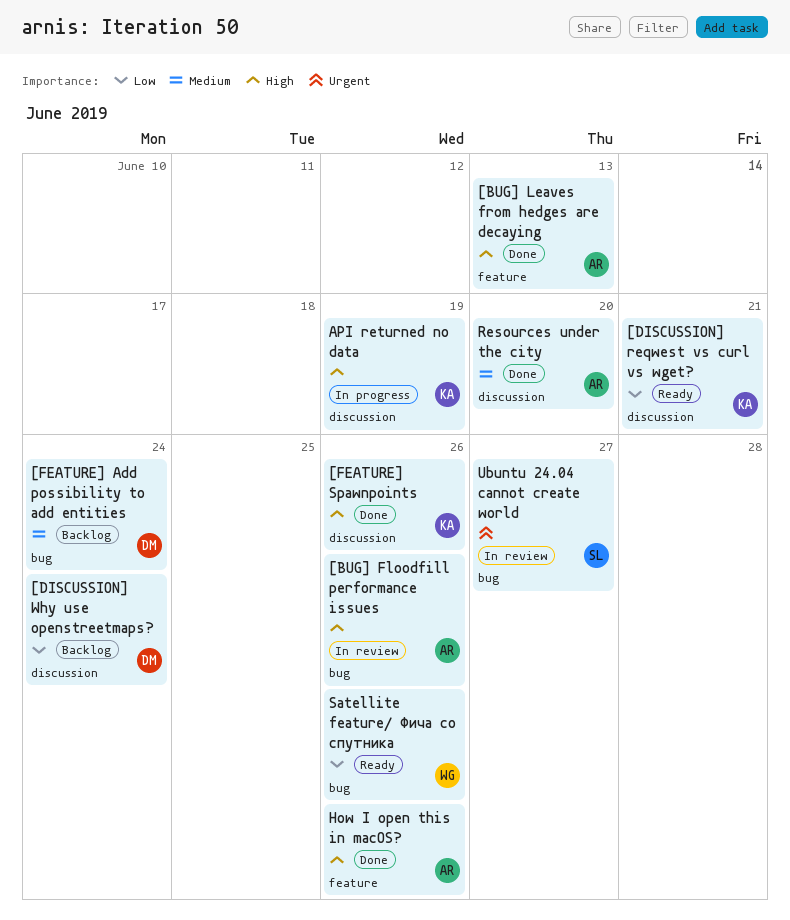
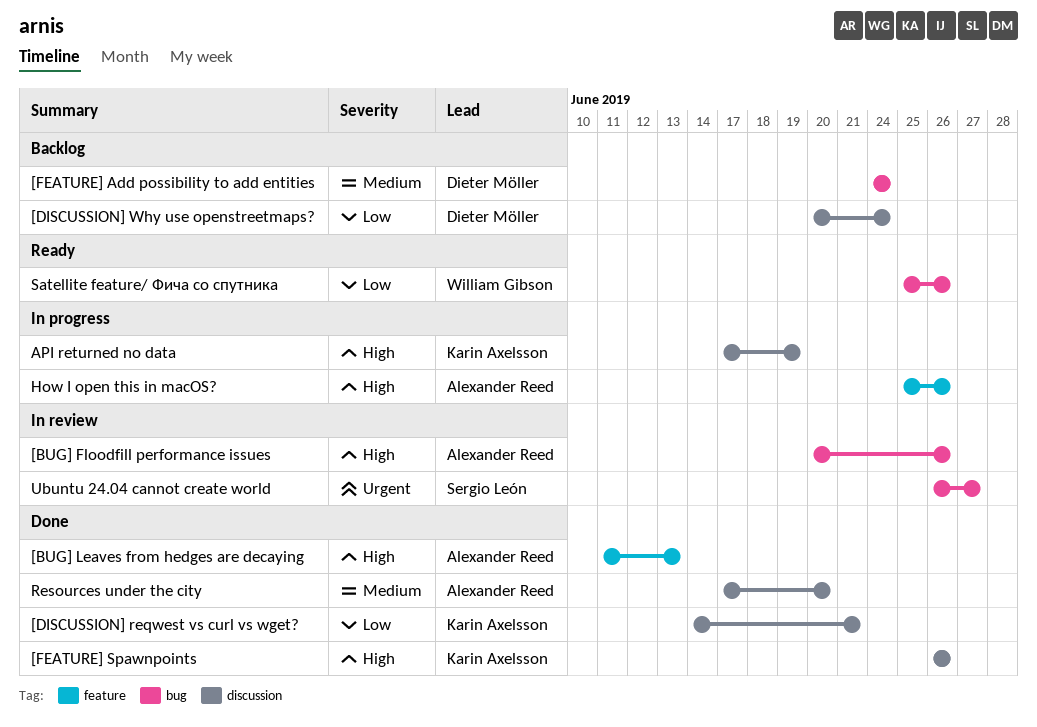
[DISCUSSION] reqwest vs curl vs wget?, status: Ready -> Done
How I open this in macOS?, status: Done -> In progress

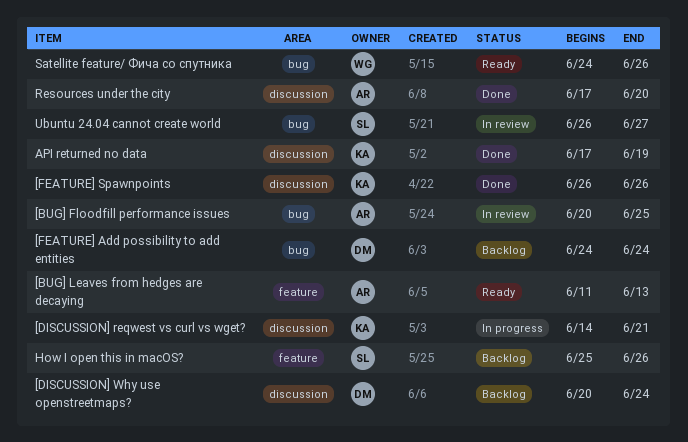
[BUG] Floodfill performance issues, due: Jun 26 -> Jun 25
[BUG] Leaves from hedges are decaying, status: Done -> Ready
[DISCUSSION] reqwest vs curl vs wget?, status: Done -> In progress
API returned no data, status: In progress -> Done
How I open this in macOS?, status: In progress -> Backlog
How I open this in macOS?, owner: Alexander Reed -> Sergio León
Satellite feature/ Фича со спутника, start: Jun 25 -> Jun 24

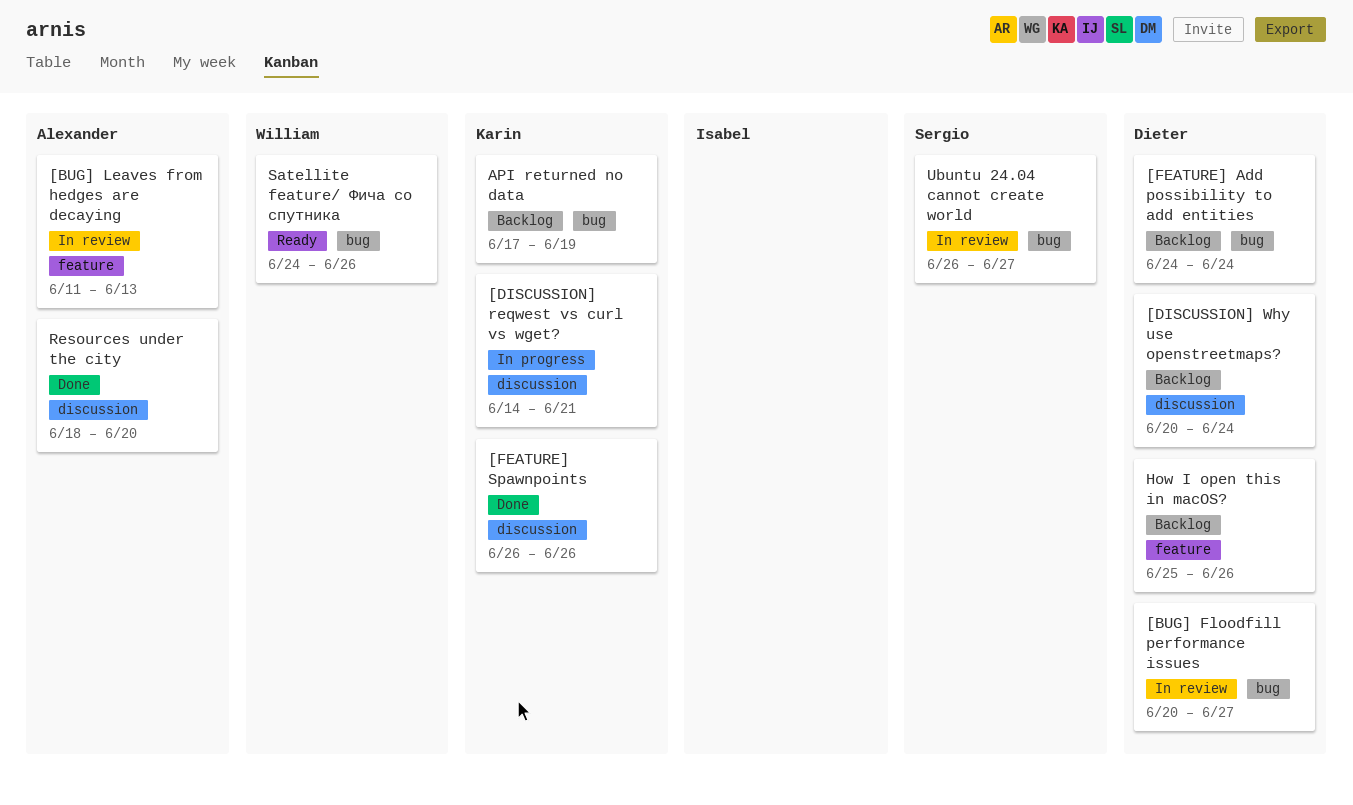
[BUG] Floodfill performance issues, owner: Alexander -> Dieter
[BUG] Floodfill performance issues, due: Jun 25 -> Jun 27
[BUG] Leaves from hedges are decaying, status: Ready -> In review
API returned no data, status: Done -> Backlog
API returned no data, label: discussion -> bug
How I open this in macOS?, owner: Sergio -> Dieter
Resources under the city, start: Jun 17 -> Jun 18

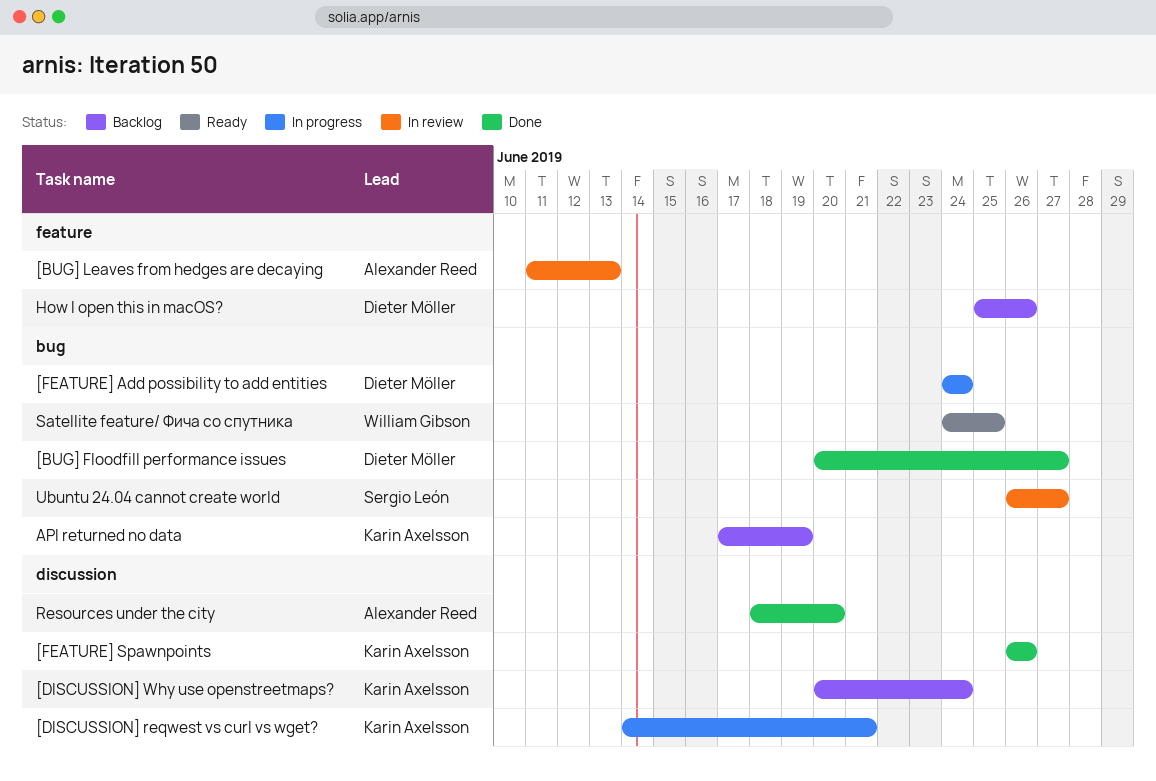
[BUG] Floodfill performance issues, status: In review -> Done
[DISCUSSION] Why use openstreetmaps?, owner: Dieter Möller -> Karin Axelsson
[FEATURE] Add possibility to add entities, status: Backlog -> In progress
Satellite feature/ Фича со спутника, due: Jun 26 -> Jun 25

